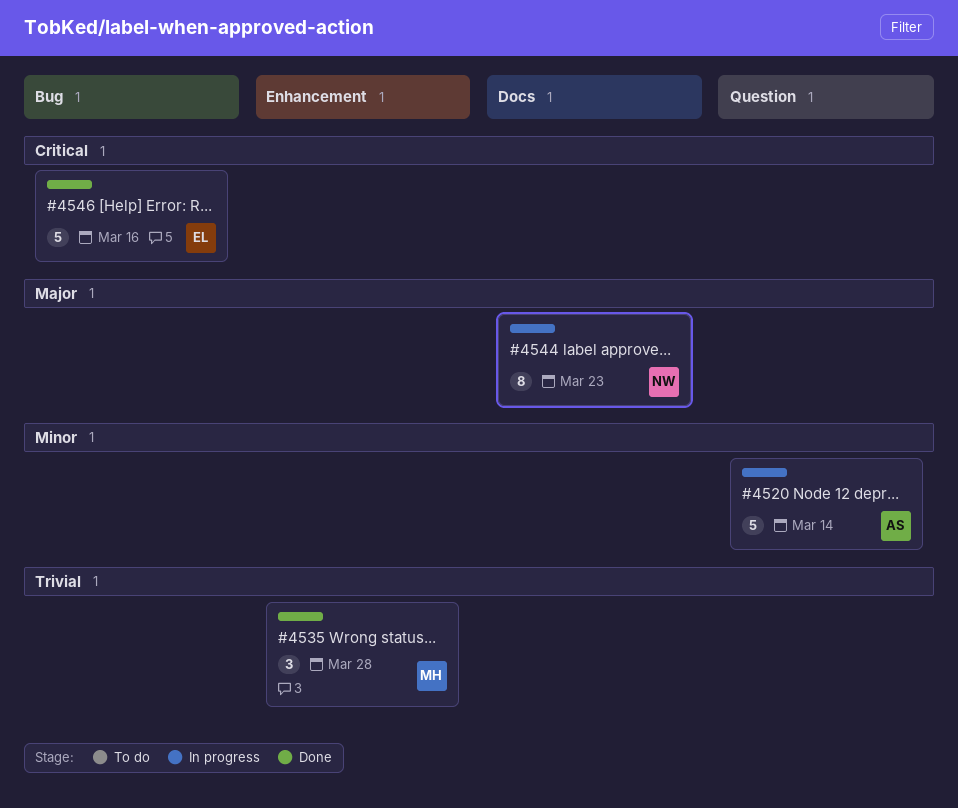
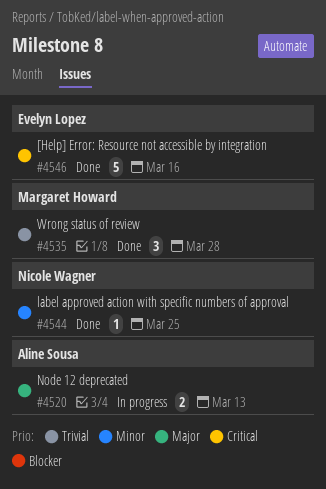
#4520, priority: Minor -> Major
#4520, estimate: 5 -> 2
#4520, due: Mar 14 -> Mar 13
#4544, status: In progress -> Done
#4544, priority: Major -> Minor
#4544, estimate: 8 -> 1
#4544, due: Mar 23 -> Mar 25

